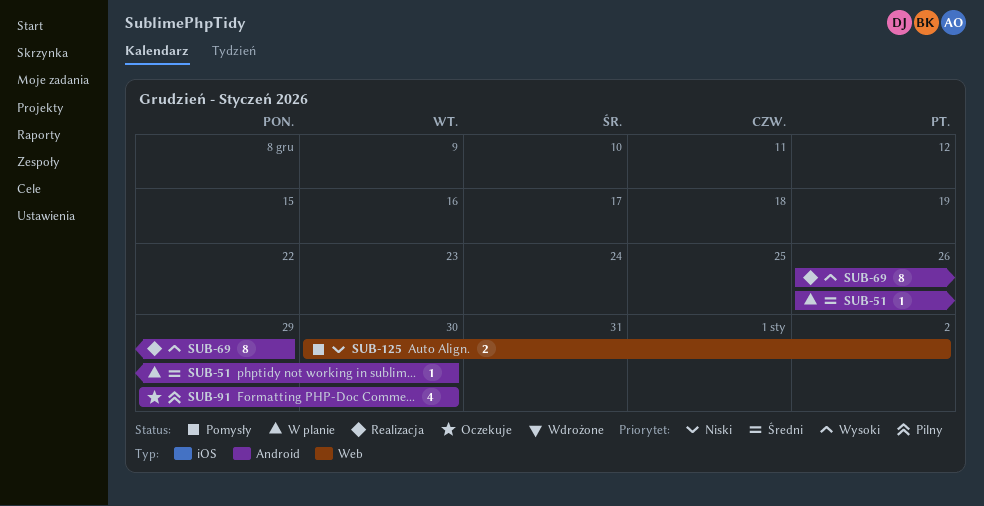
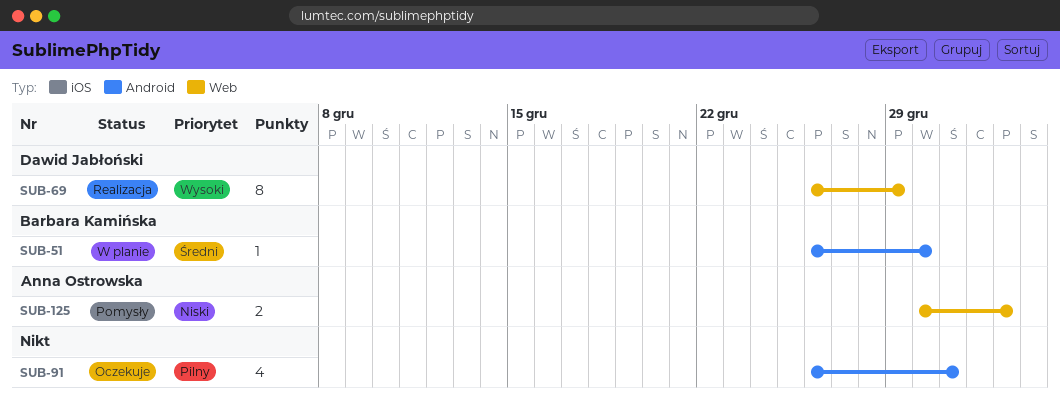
SUB-69, label: Android -> Web
SUB-91, start: Dec 29 -> Dec 26
SUB-91, due: Dec 30 -> Dec 31

